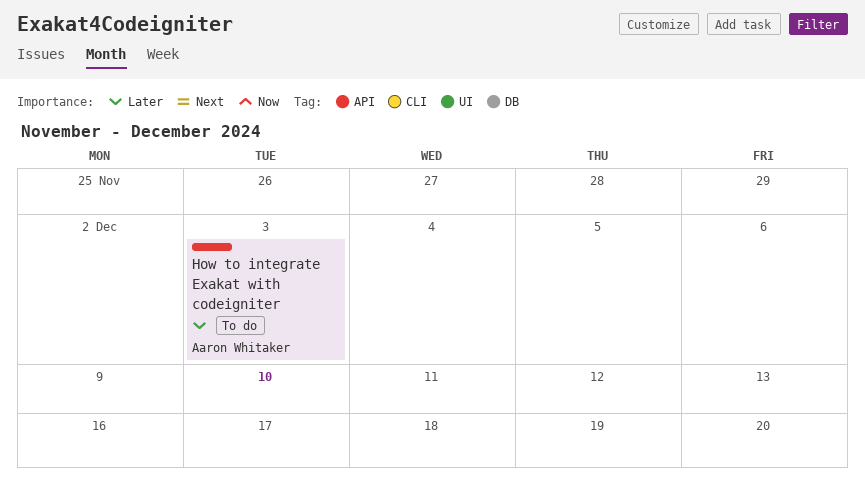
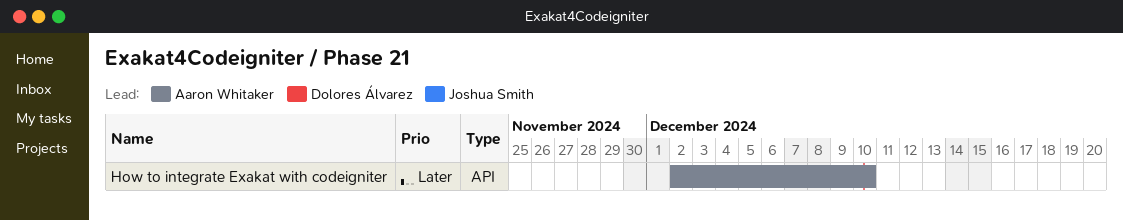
How to integrate Exakat with codeigniter, due: Dec 3 -> Dec 10

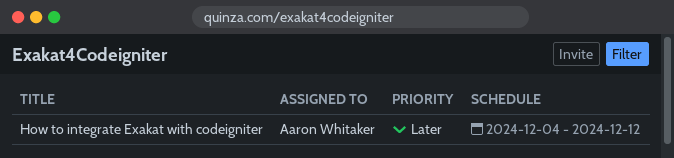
How to integrate Exakat with codeigniter, start: Dec 2 -> Dec 4
How to integrate Exakat with codeigniter, due: Dec 10 -> Dec 12

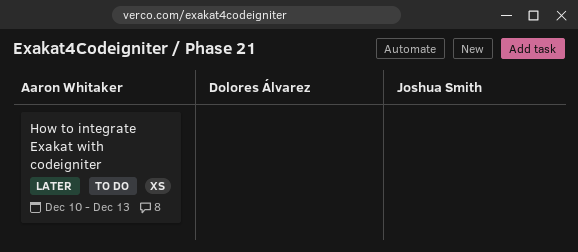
How to integrate Exakat with codeigniter, start: Dec 4 -> Dec 10
How to integrate Exakat with codeigniter, due: Dec 12 -> Dec 13

